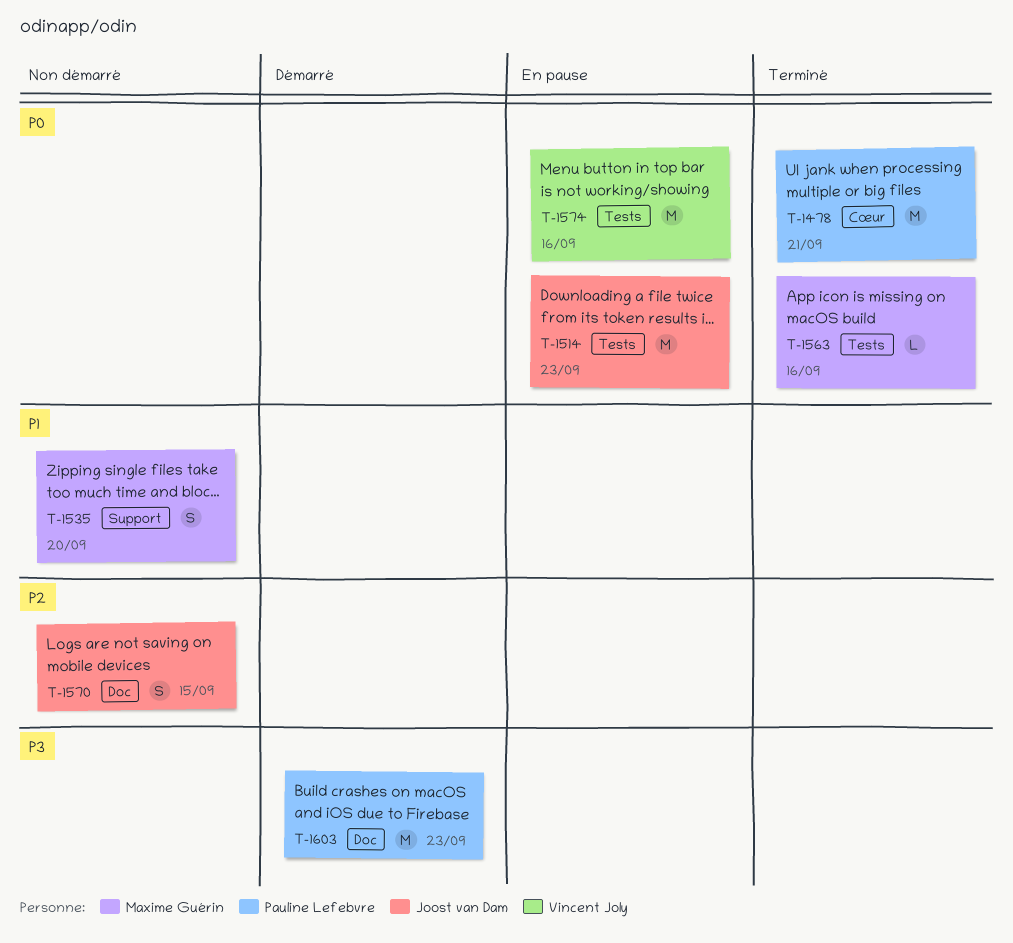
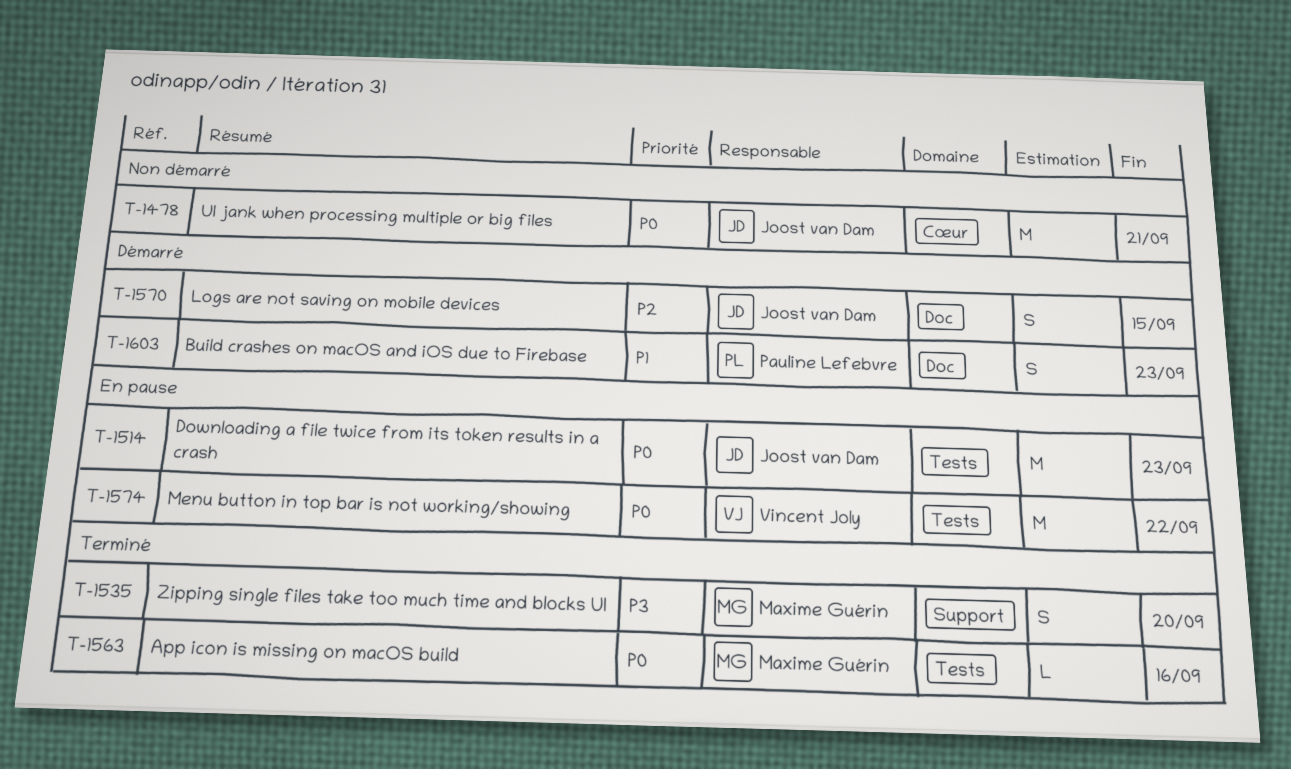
T-1478, status: Terminé -> Non démarré
T-1478, owner: Pauline Lefebvre -> Joost van Dam
T-1535, status: Non démarré -> Terminé
T-1535, priority: P1 -> P3
T-1570, status: Non démarré -> Démarré
T-1574, due: Sep 16 -> Sep 22
T-1603, priority: P3 -> P1
T-1603, estimate: M -> S

